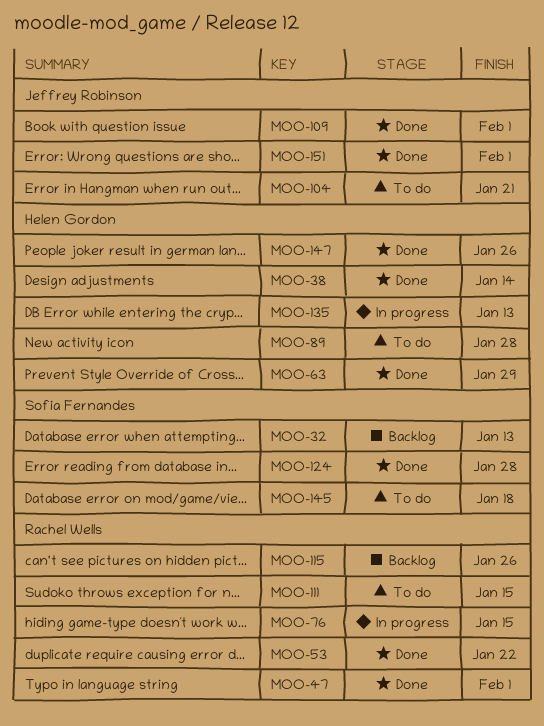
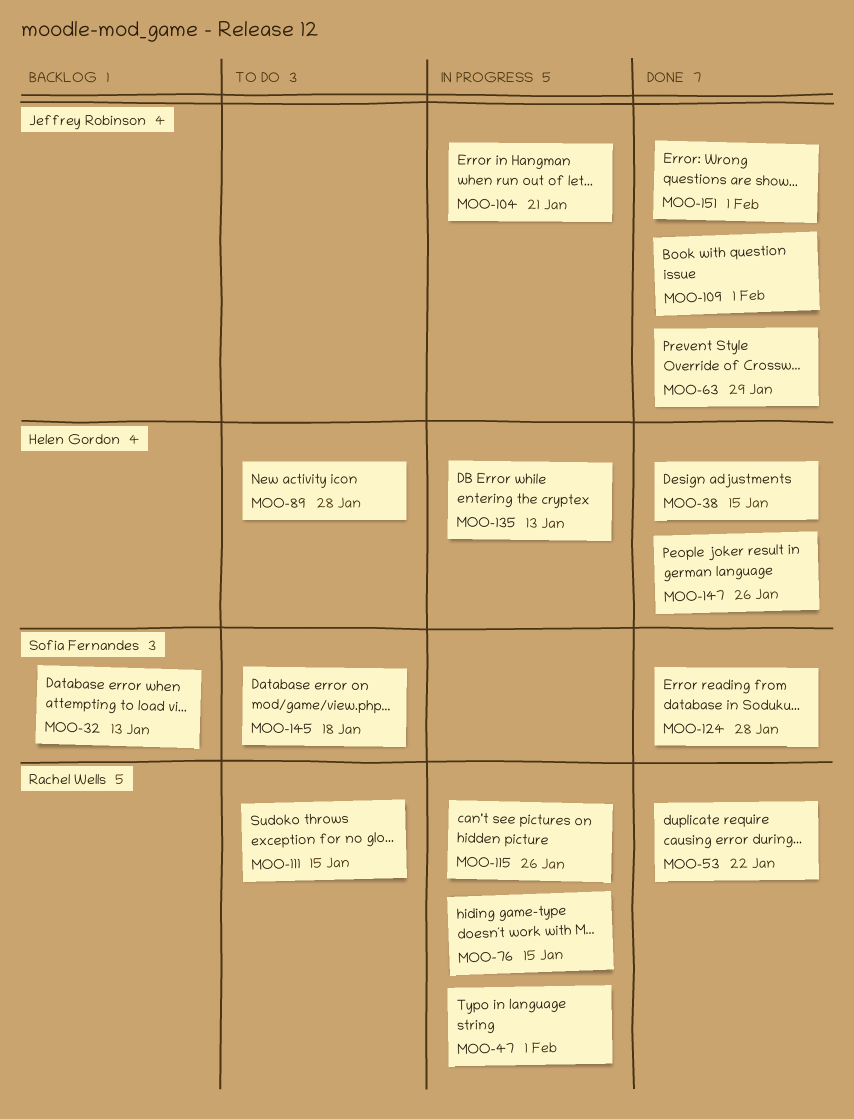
MOO-38, due: Jan 14 -> Jan 15
MOO-47, status: Done -> In progress
MOO-63, owner: Helen Gordon -> Jeffrey Robinson
MOO-104, status: To do -> In progress
MOO-115, status: Backlog -> In progress

